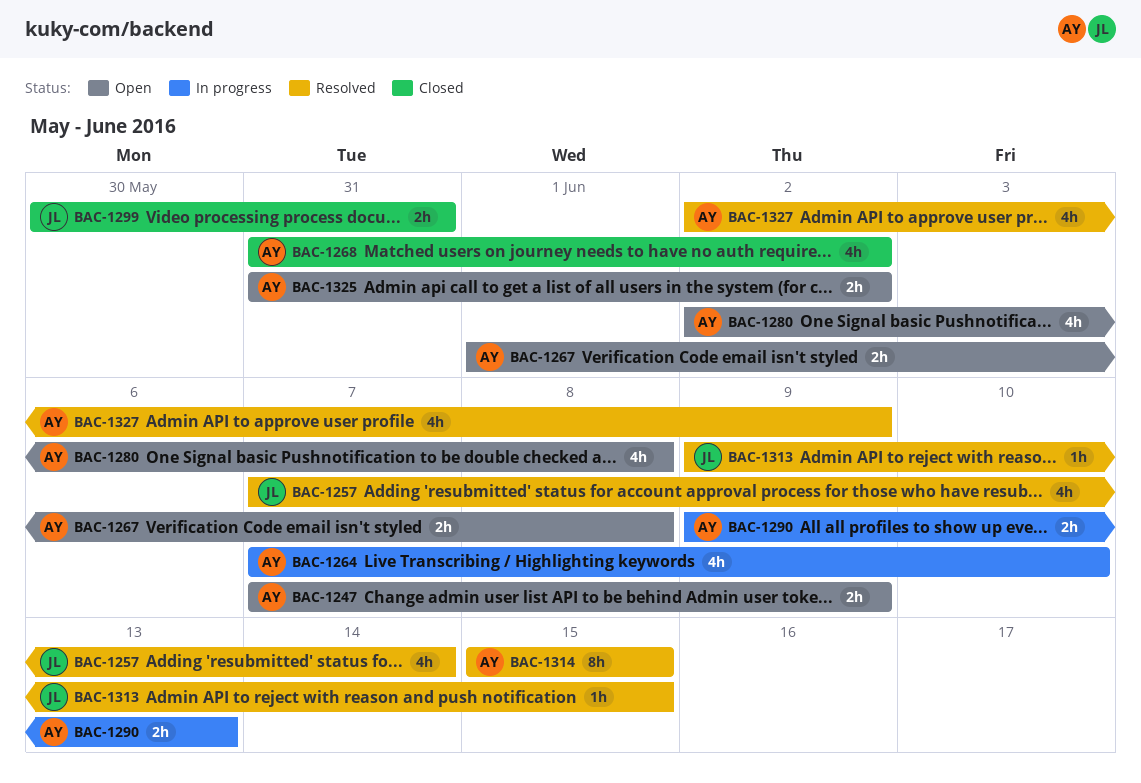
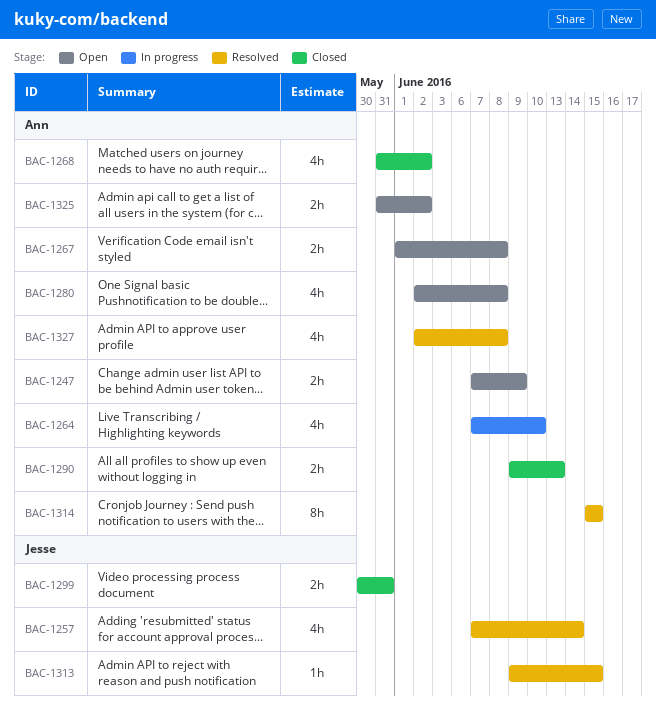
BAC-1290, status: In progress -> Closed
BAC-1327, due: Jun 9 -> Jun 8

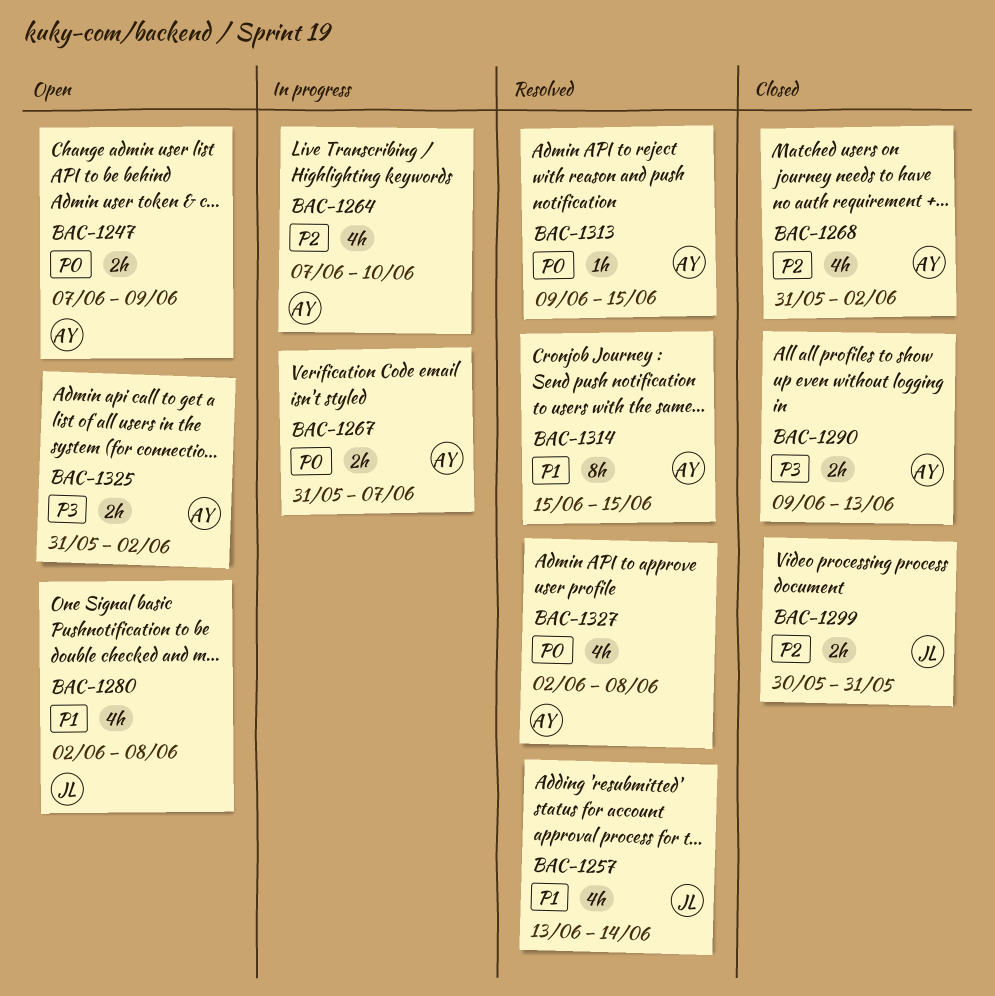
BAC-1257, start: Jun 7 -> Jun 13
BAC-1267, status: Open -> In progress
BAC-1267, start: Jun 1 -> May 31
BAC-1267, due: Jun 8 -> Jun 7
BAC-1280, owner: Ann -> Jesse
BAC-1313, owner: Jesse -> Ann

